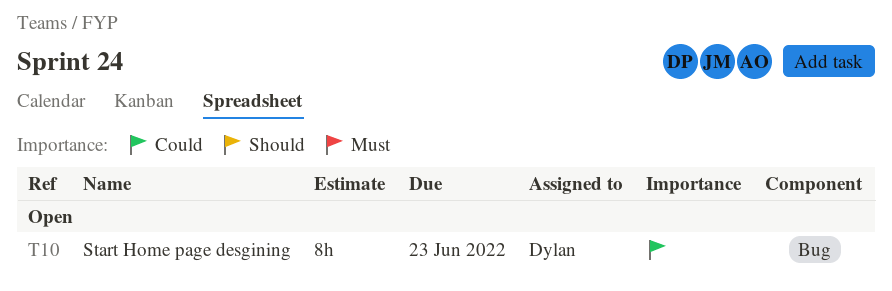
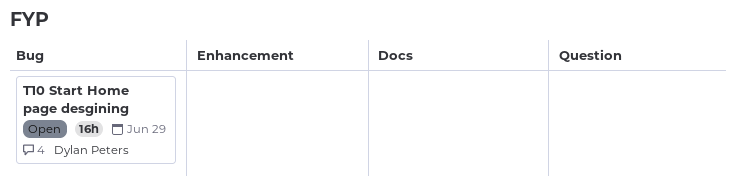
T10, estimate: 8h -> 16h
T10, due: Jun 23 -> Jun 29

